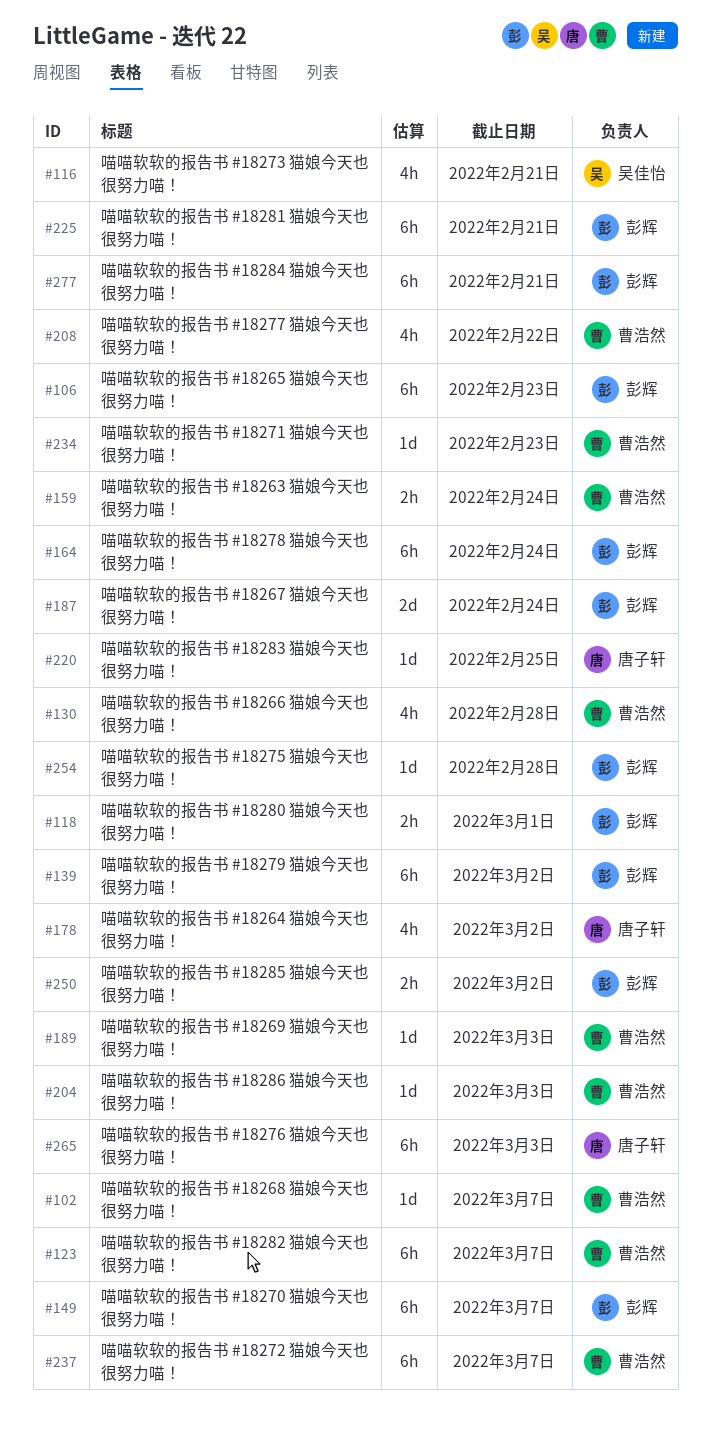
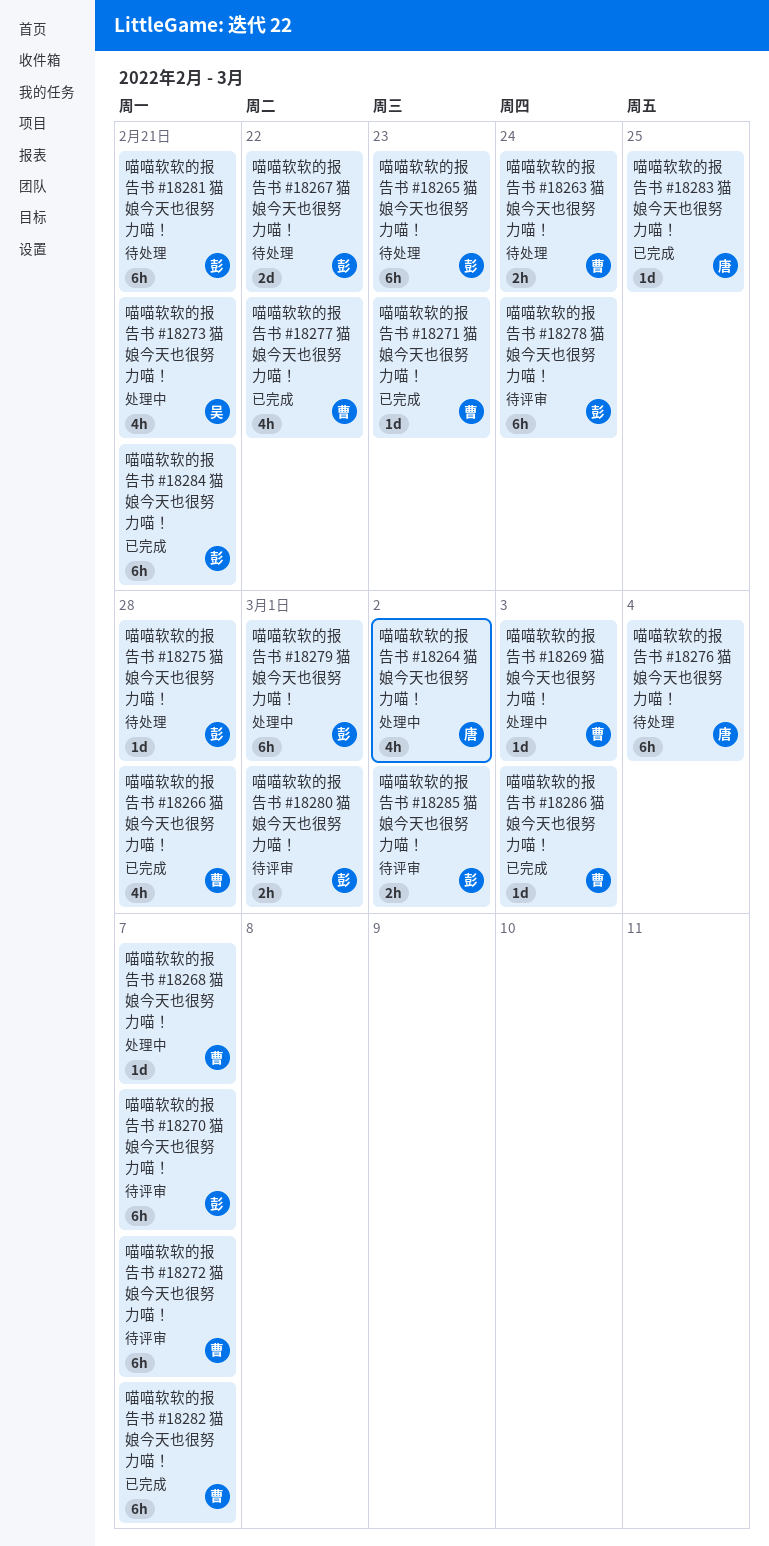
喵喵软软的报告书 #18267 猫娘今天也很努力喵！, due: Feb 24 -> Feb 22
喵喵软软的报告书 #18276 猫娘今天也很努力喵！, due: Mar 3 -> Mar 4
喵喵软软的报告书 #18279 猫娘今天也很努力喵！, due: Mar 2 -> Mar 1

